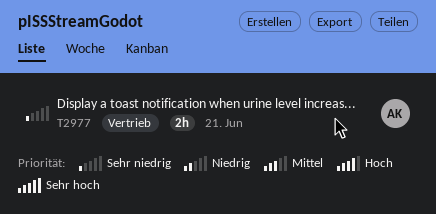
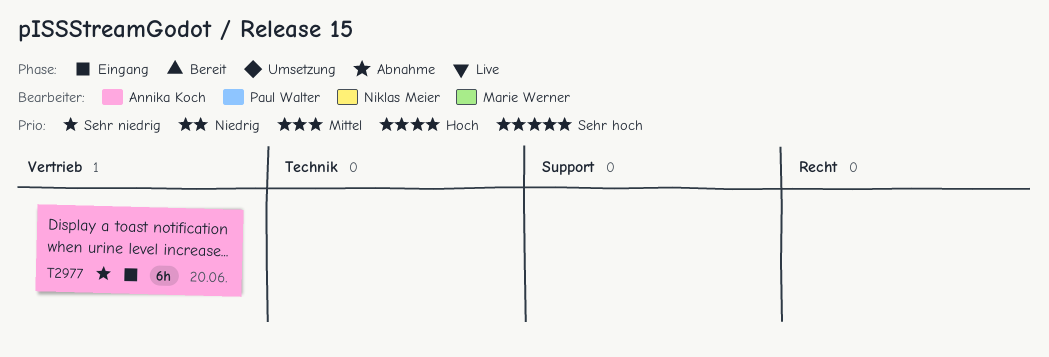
T2977, estimate: 2h -> 6h
T2977, due: Jun 21 -> Jun 20

